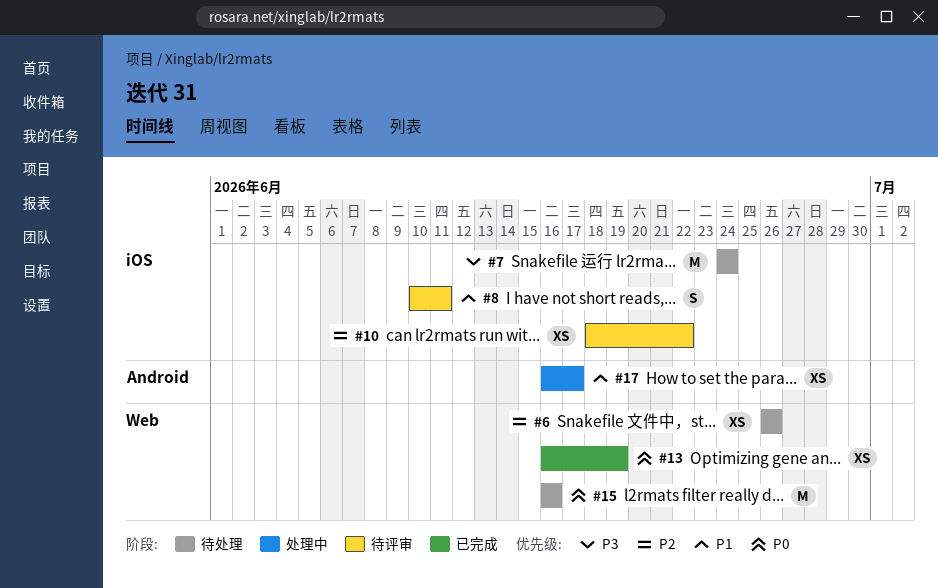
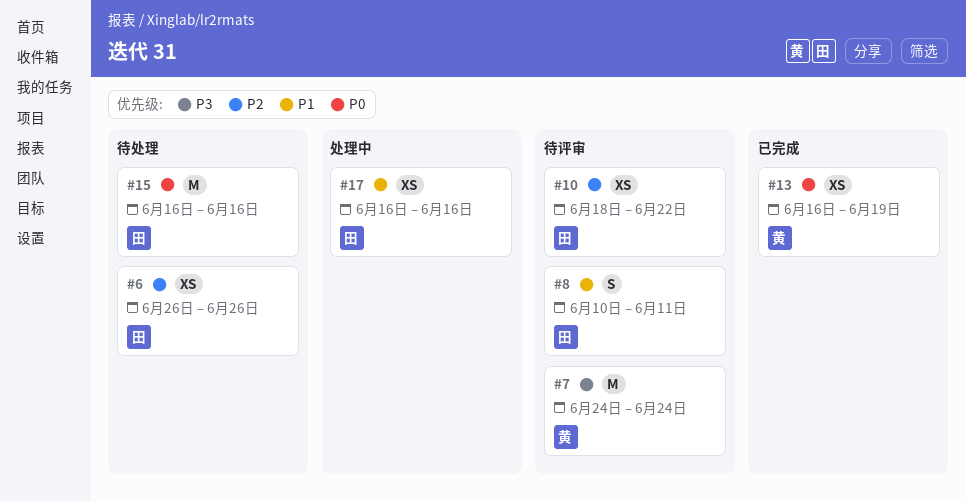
#7, status: 待处理 -> 待评审
#17, due: Jun 17 -> Jun 16

